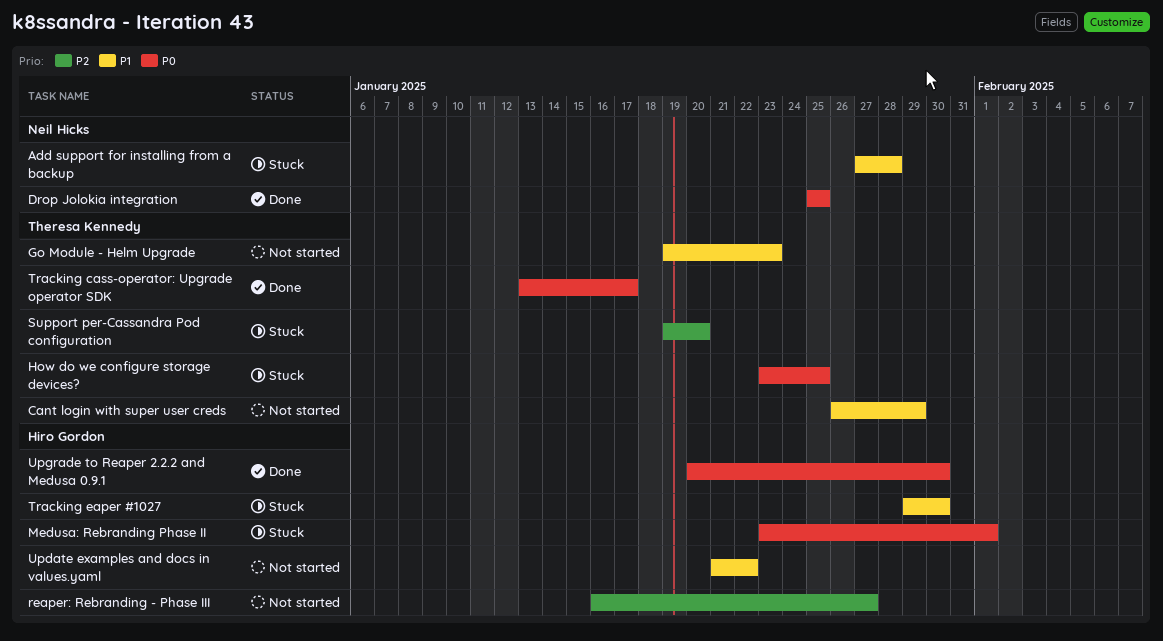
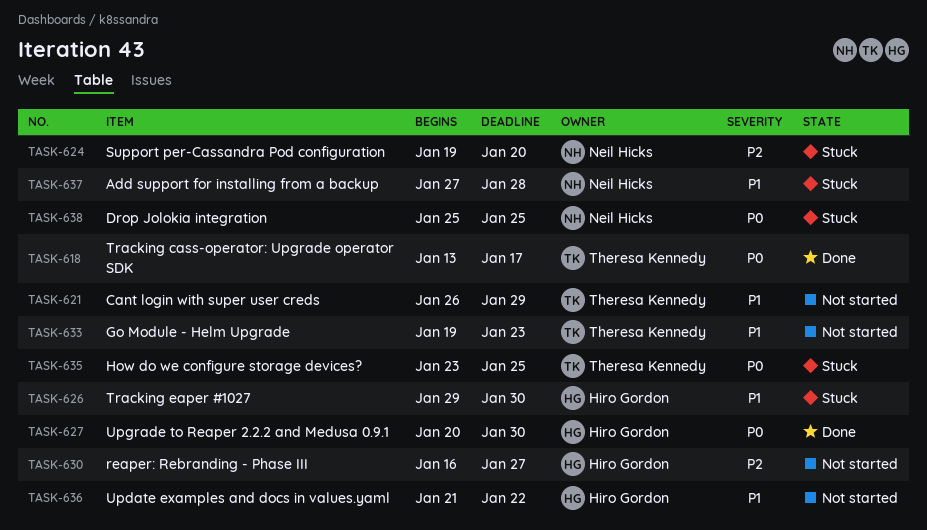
Drop Jolokia integration, status: Done -> Stuck
Medusa: Rebranding Phase II: present -> none
Support per-Cassandra Pod configuration, owner: Theresa Kennedy -> Neil Hicks

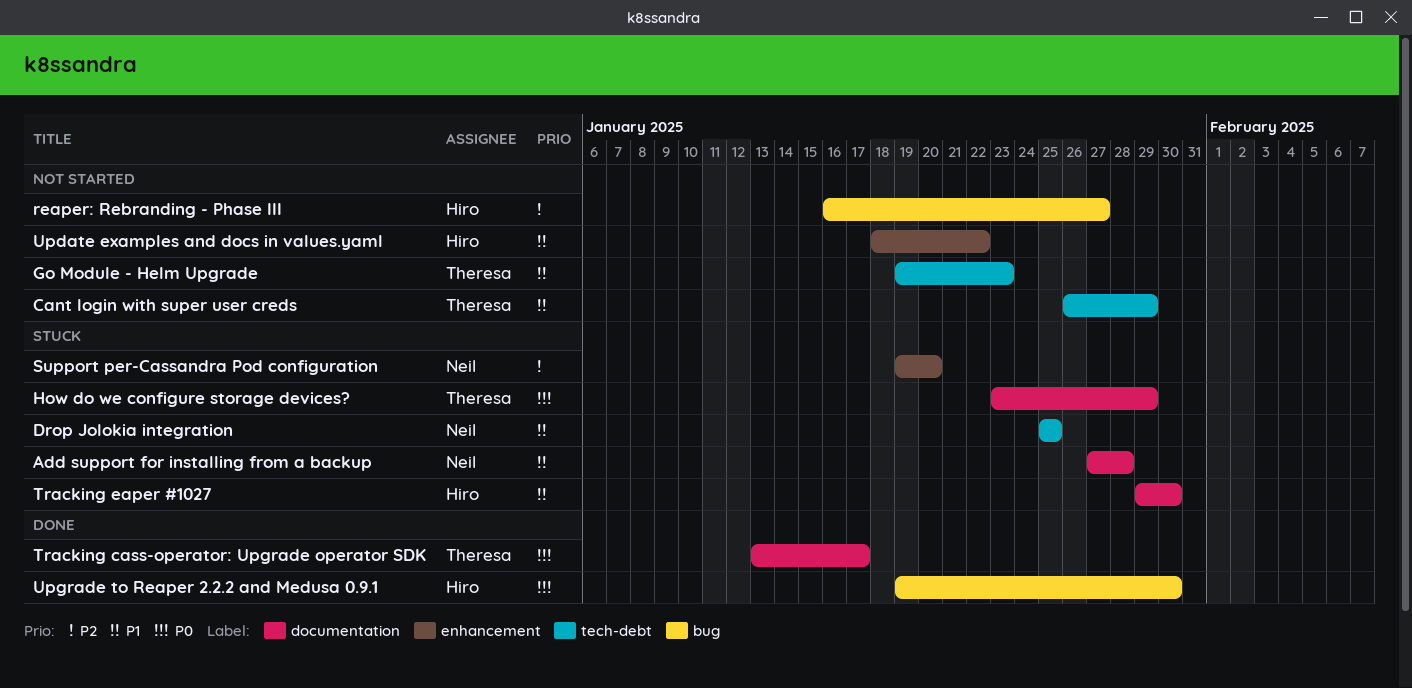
Drop Jolokia integration, priority: P0 -> P1
How do we configure storage devices?, due: Jan 25 -> Jan 29
Update examples and docs in values.yaml, start: Jan 21 -> Jan 18
Upgrade to Reaper 2.2.2 and Medusa 0.9.1, start: Jan 20 -> Jan 19

